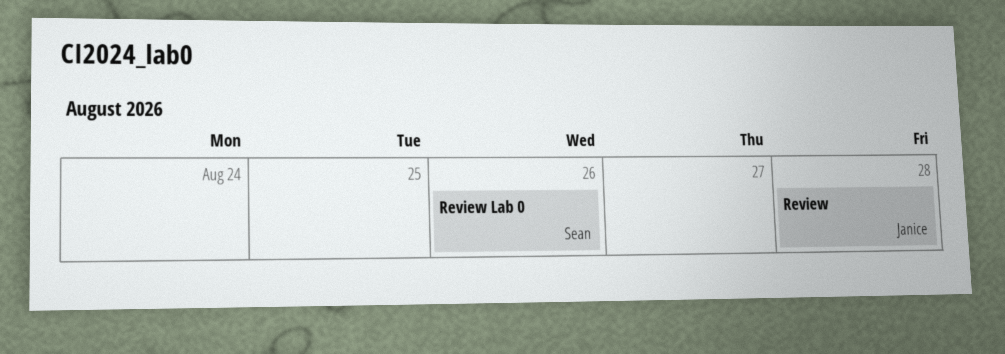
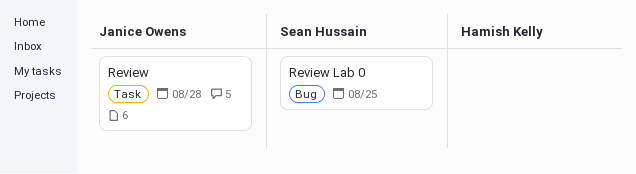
Review Lab 0, due: Aug 26 -> Aug 25

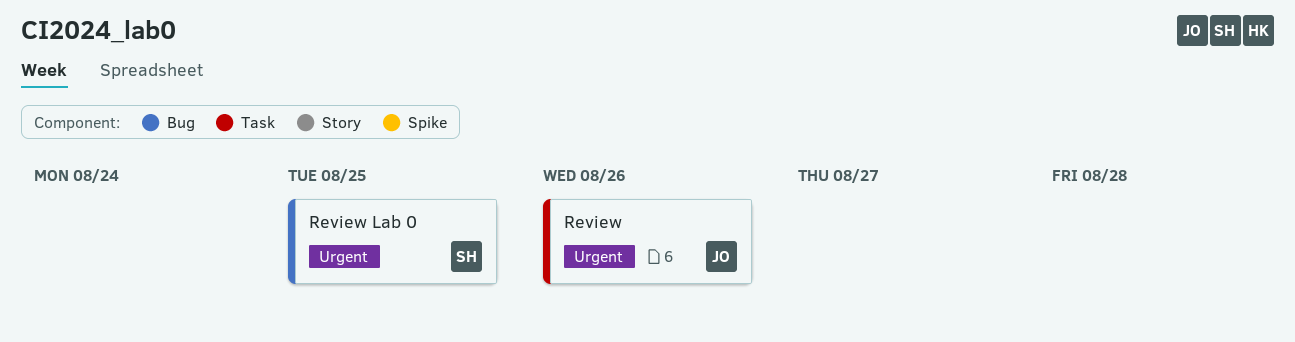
Review, due: Aug 28 -> Aug 26

